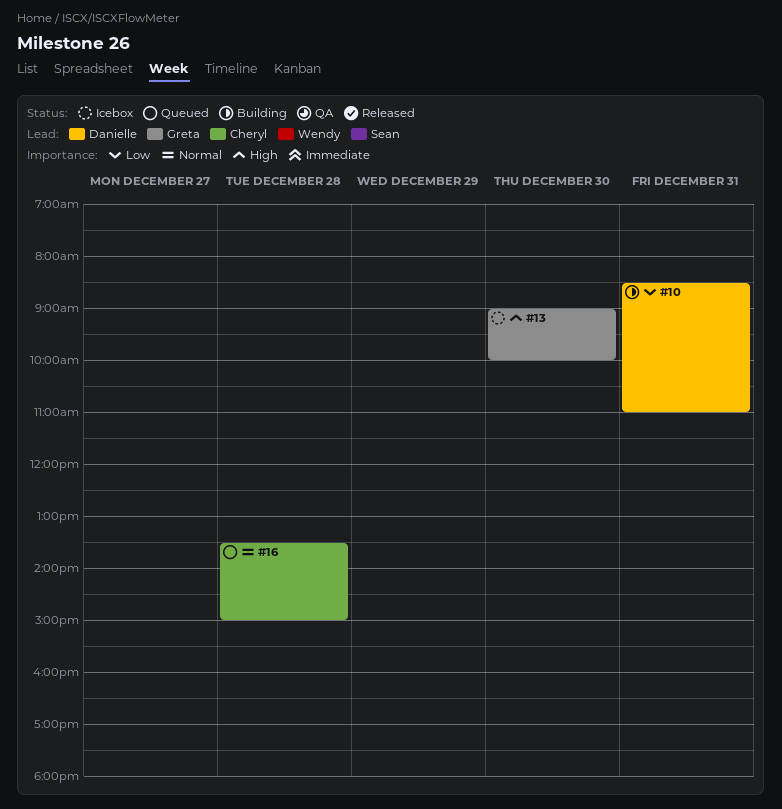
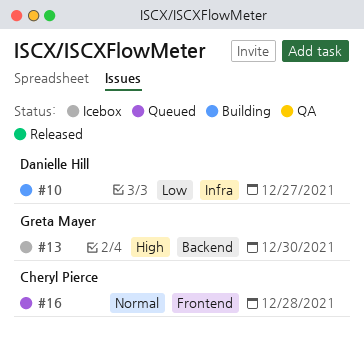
#10, day: Dec 31 -> Dec 27

